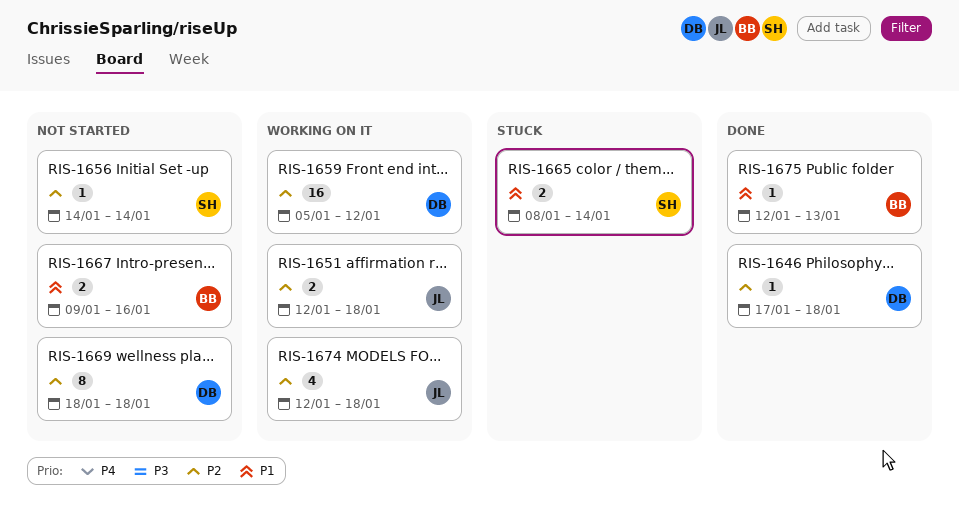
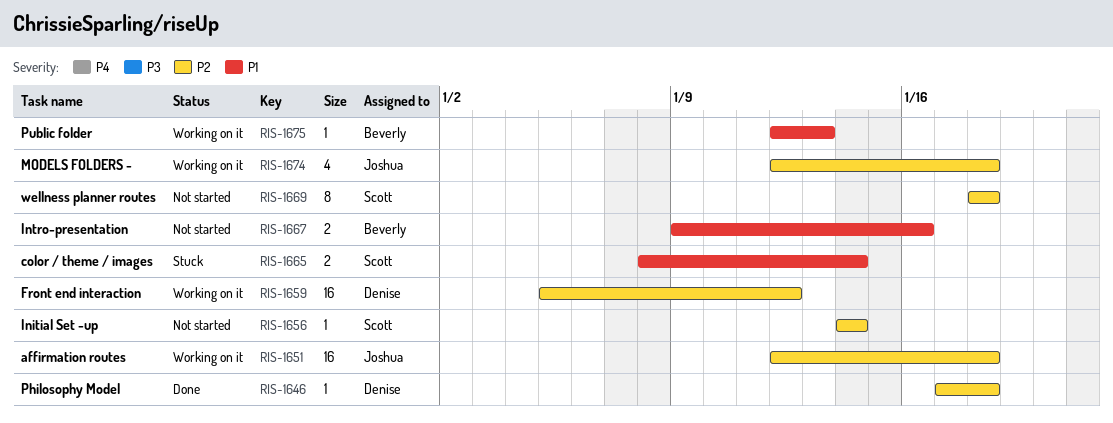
RIS-1651, estimate: 2 -> 16
RIS-1669, owner: Denise -> Scott
RIS-1675, status: Done -> Working on it

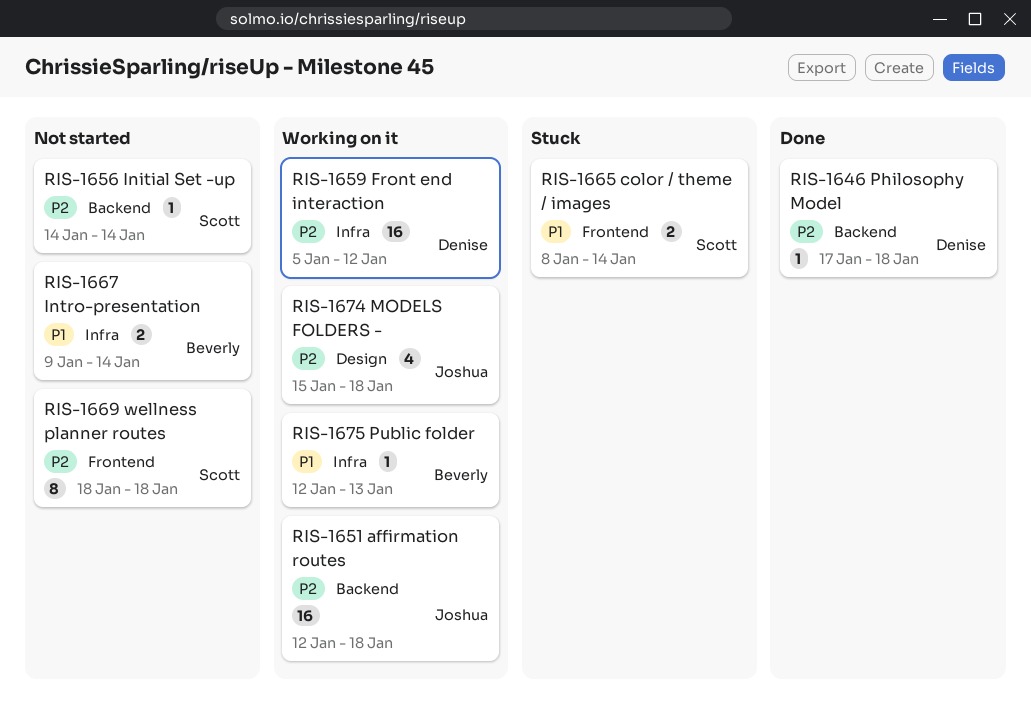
RIS-1667, due: Jan 16 -> Jan 14
RIS-1674, start: Jan 12 -> Jan 15

